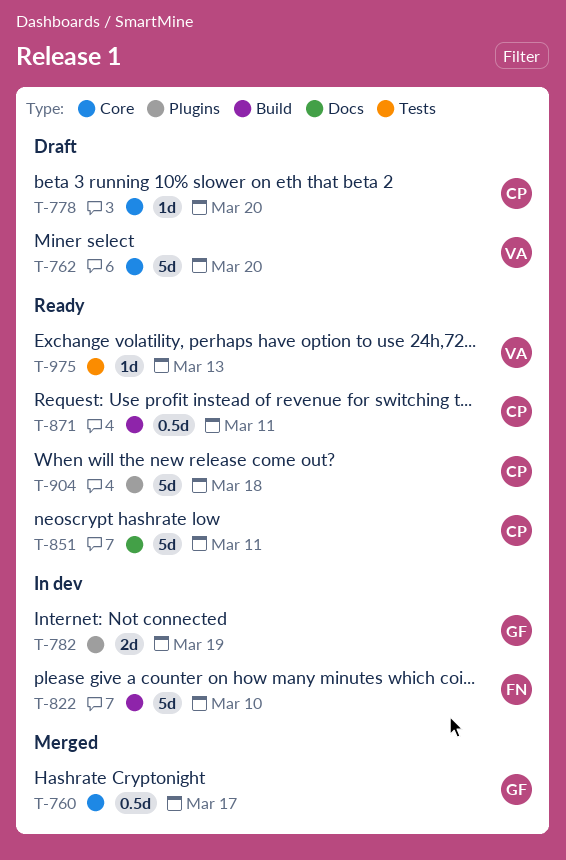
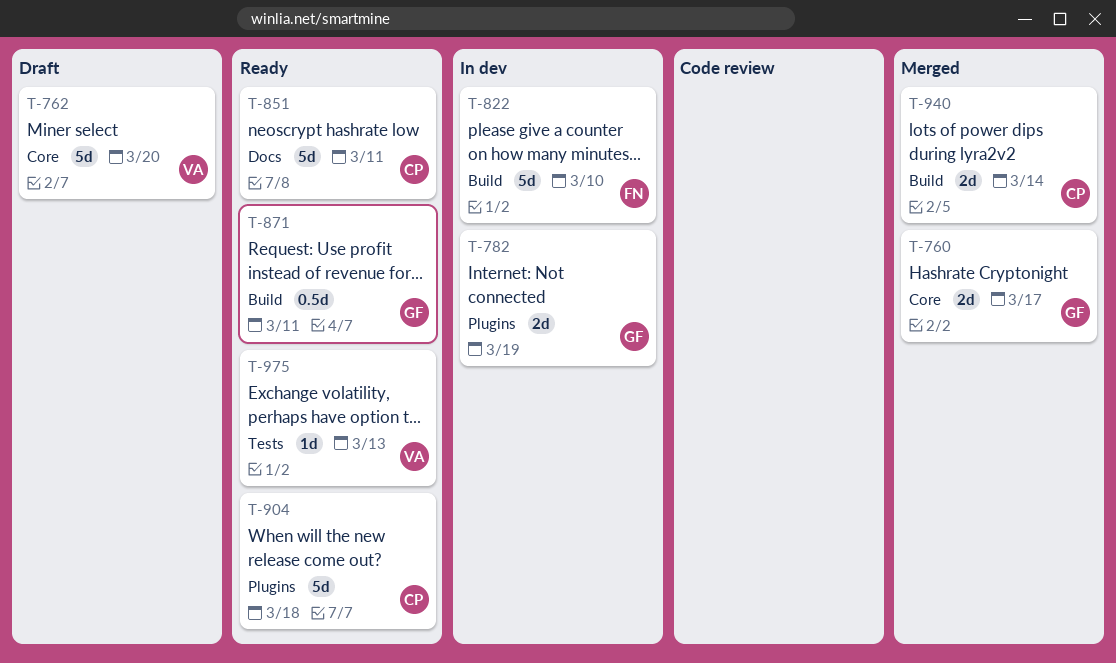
T-760, estimate: 0.5d -> 2d
T-778: present -> none
T-871, owner: CP -> GF
T-940: none -> present

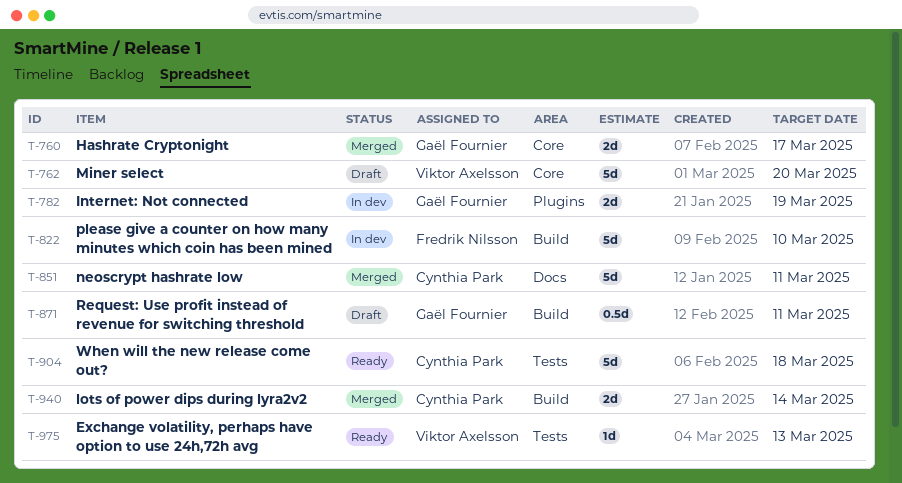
T-851, status: Ready -> Merged
T-871, status: Ready -> Draft
T-904, label: Plugins -> Tests

